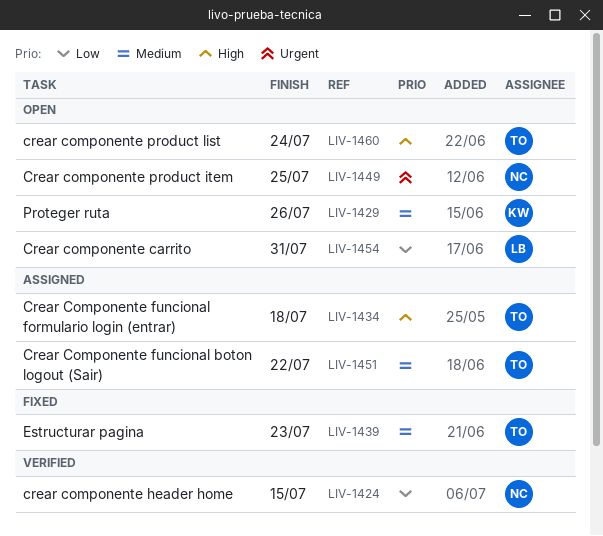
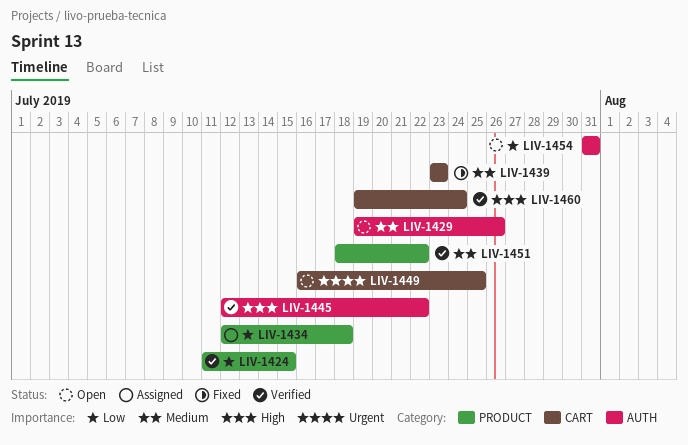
LIV-1434, priority: High -> Low
LIV-1445: none -> present
LIV-1451, status: Assigned -> Verified
LIV-1460, status: Open -> Verified

